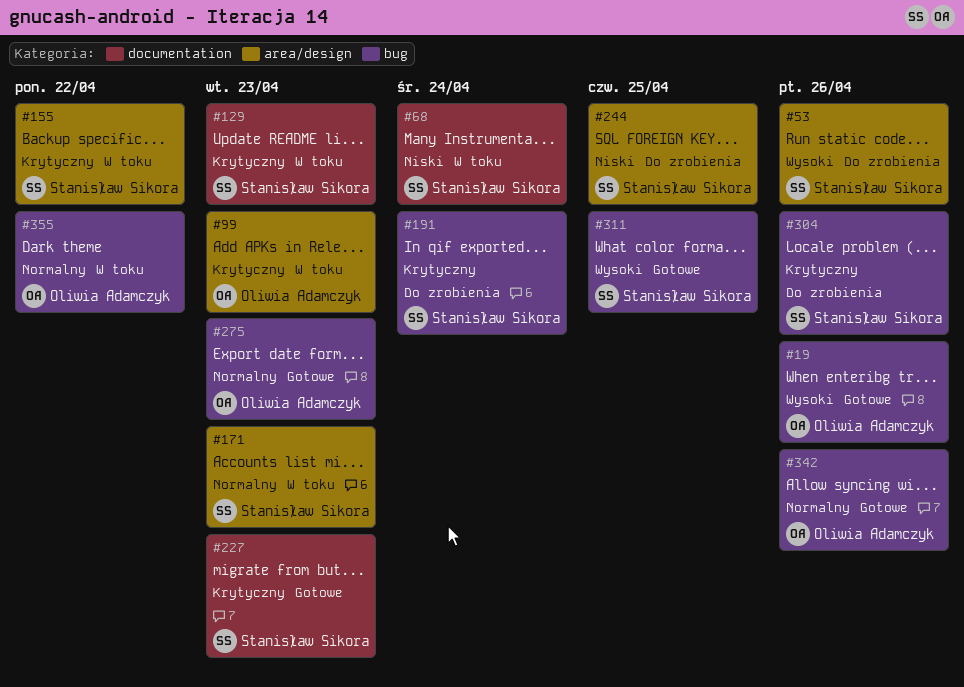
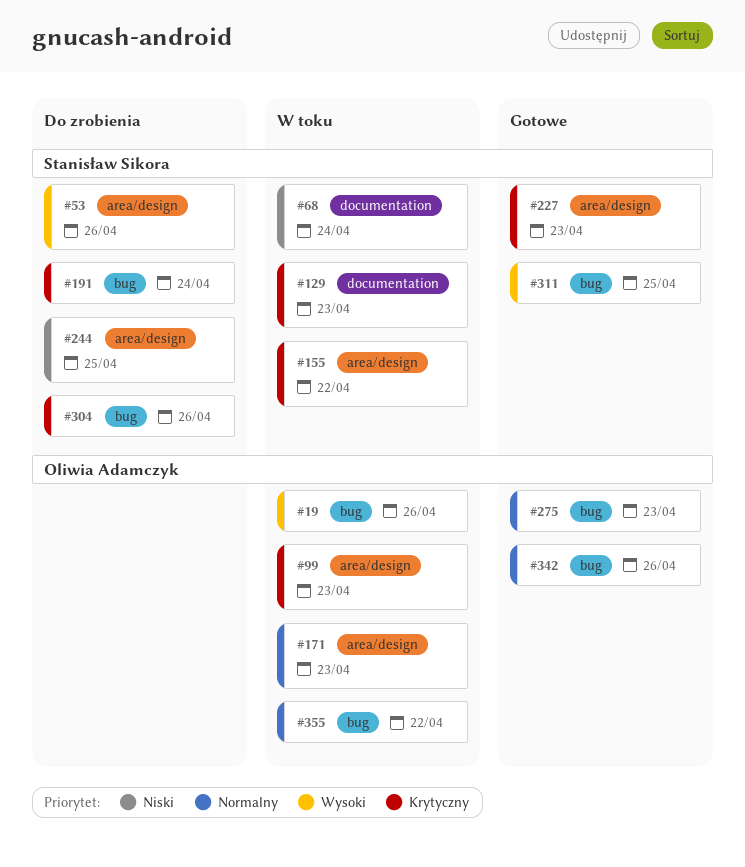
#19, status: Gotowe -> W toku
#171, owner: Stanisław Sikora -> Oliwia Adamczyk
#227, label: documentation -> area/design

